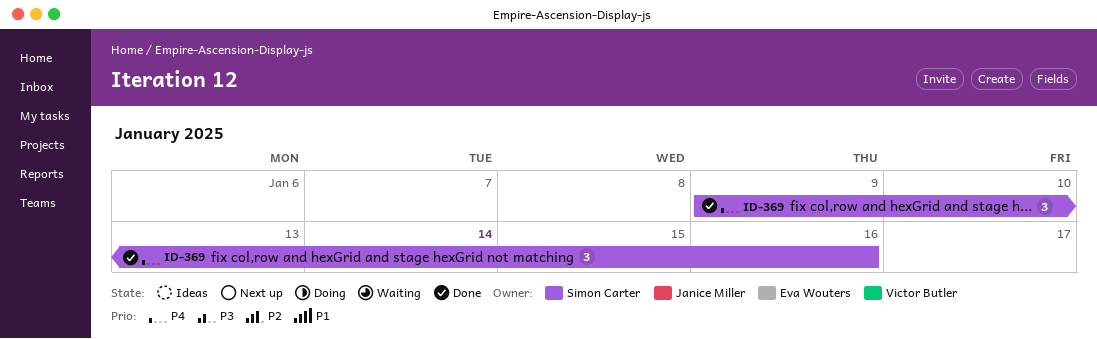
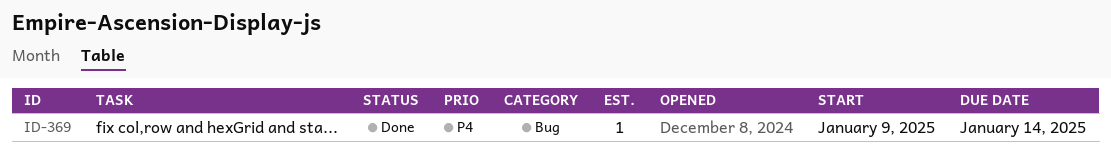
ID-369, estimate: 3 -> 1
ID-369, due: Jan 16 -> Jan 14

